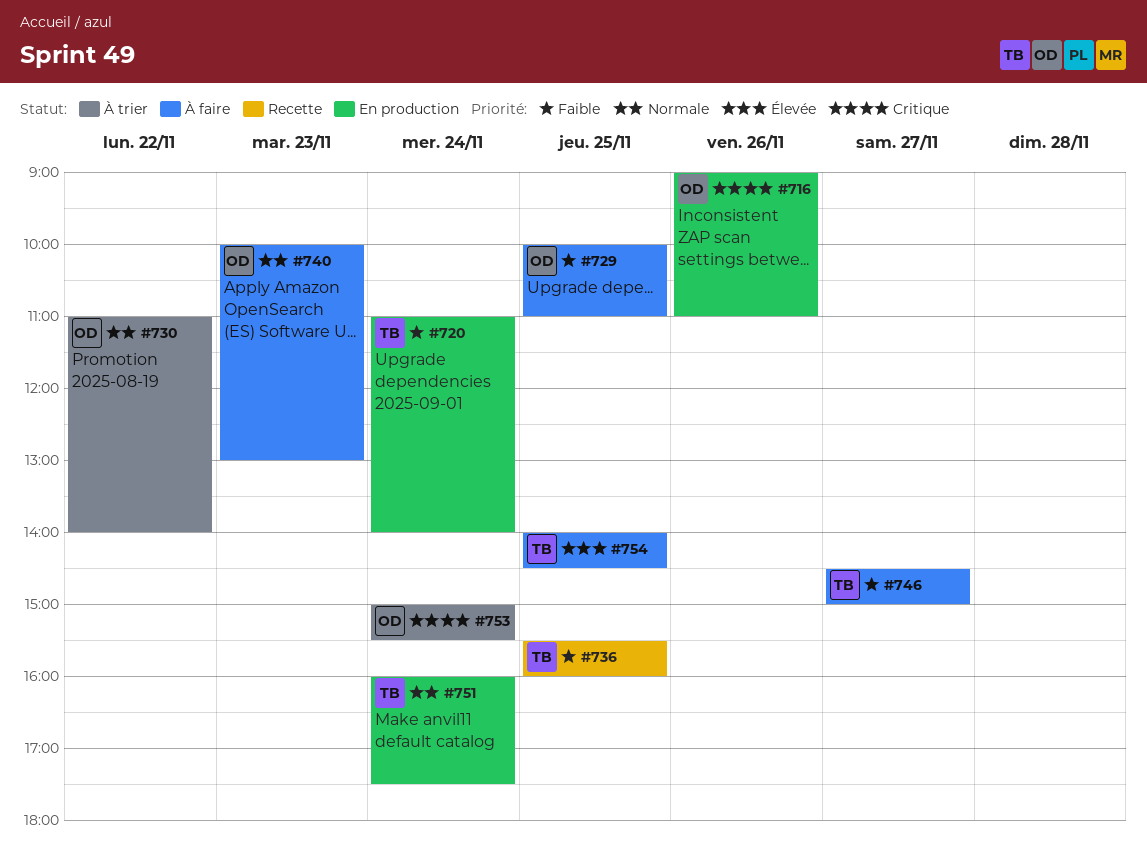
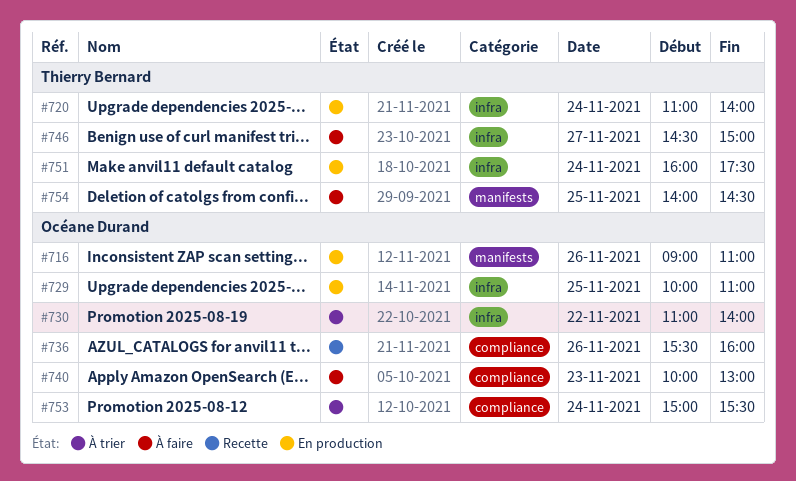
#729, status: À faire -> En production
#736, owner: Thierry Bernard -> Océane Durand
#736, day: Nov 25 -> Nov 26

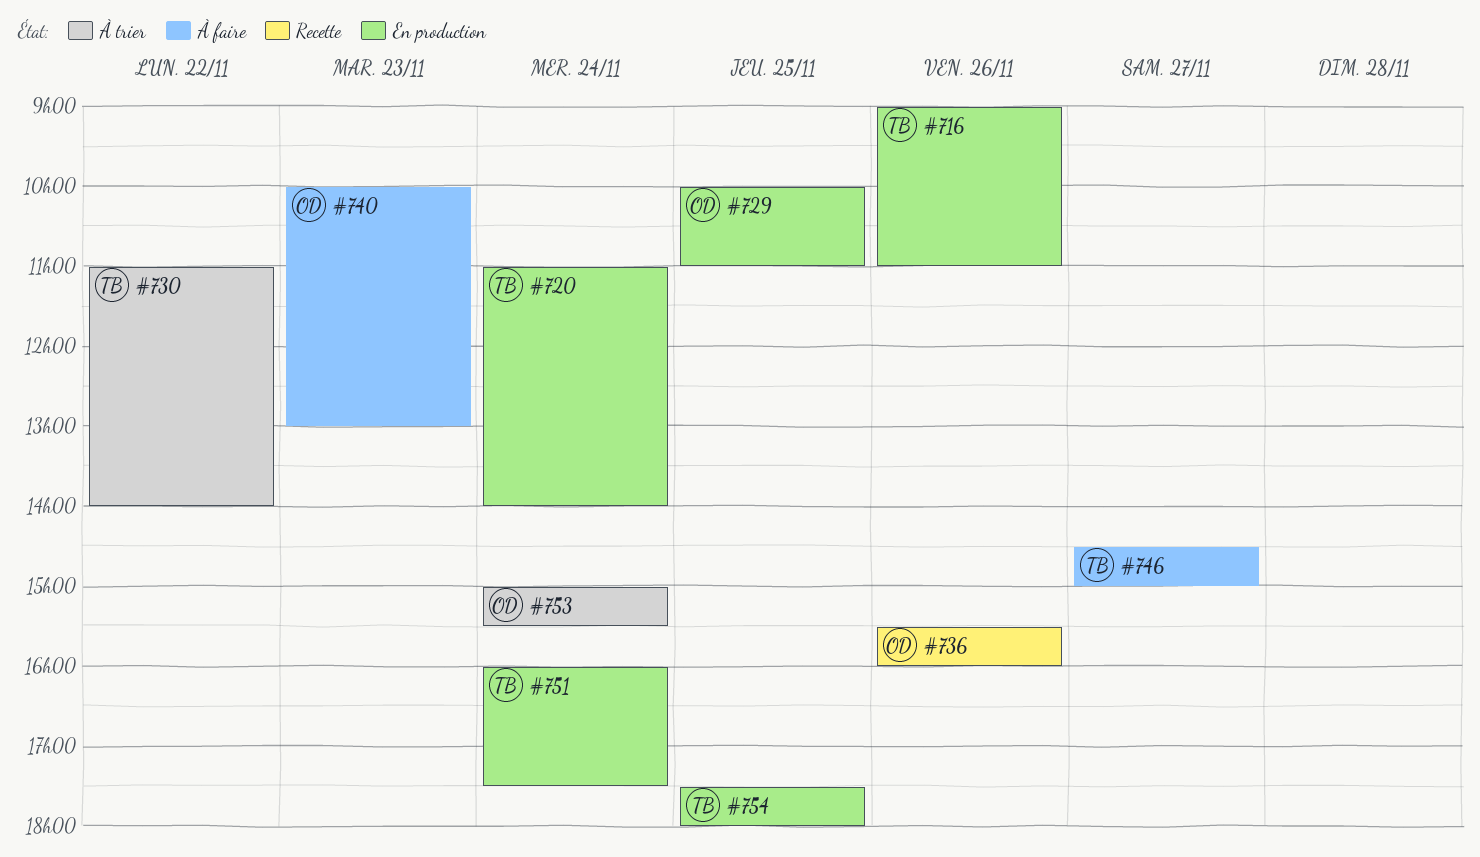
#716, owner: Océane Durand -> Thierry Bernard
#730, owner: Océane Durand -> Thierry Bernard
#754, status: À faire -> En production
#754, begins: 14:00 -> 17:30
#754, ends: 14:30 -> 18:00

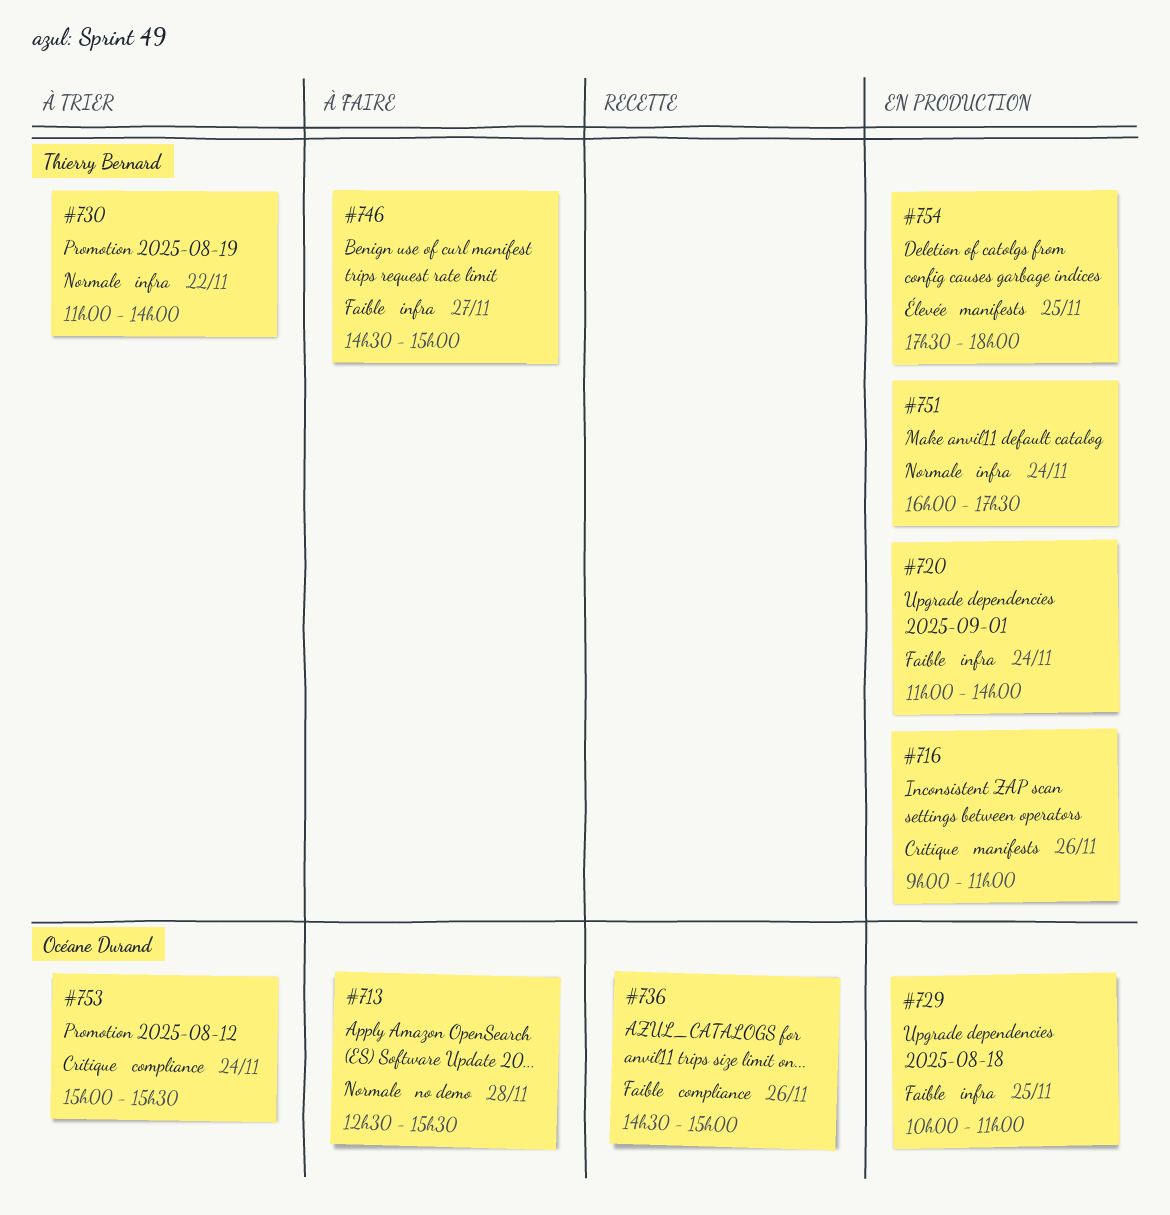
#713: none -> present
#736, begins: 15:30 -> 14:30
#736, ends: 16:00 -> 15:00
#740: present -> none

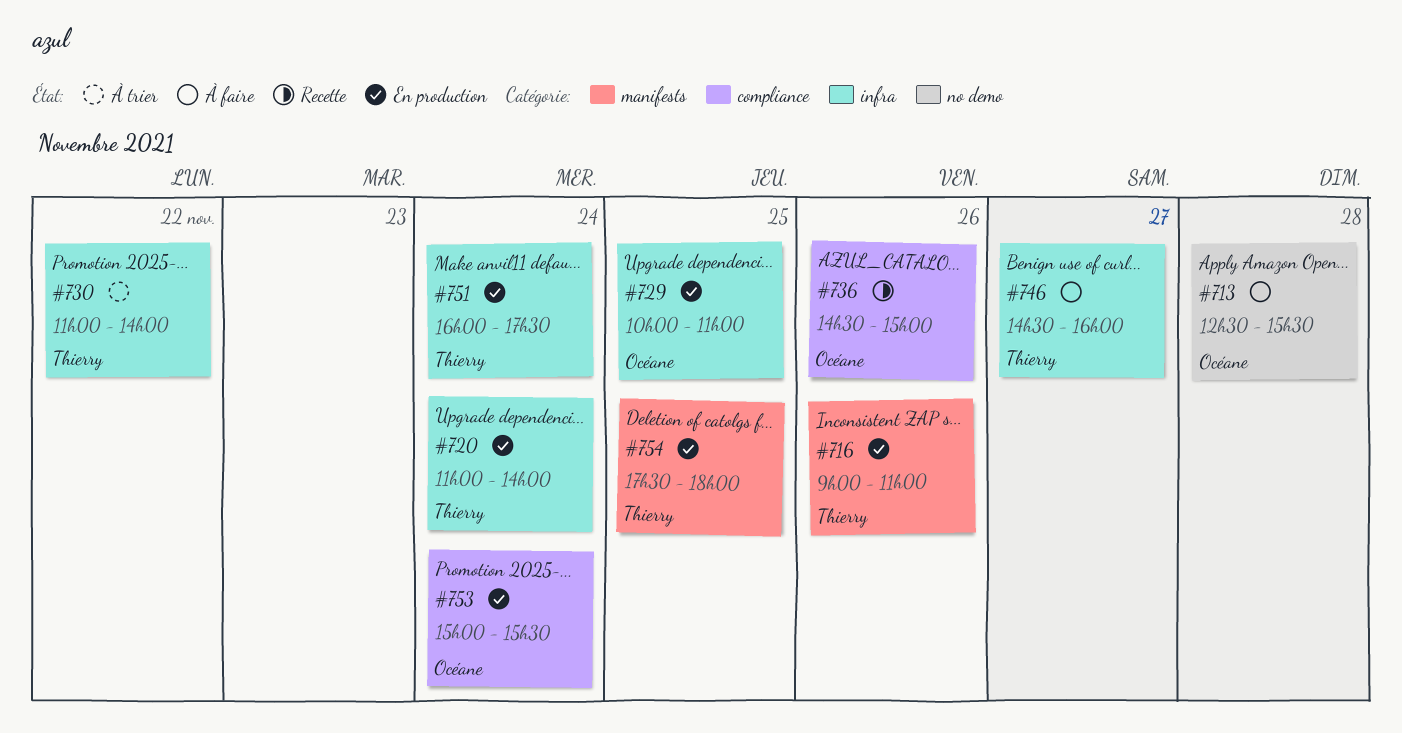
#746, ends: 15:00 -> 16:00
#753, status: À trier -> En production

